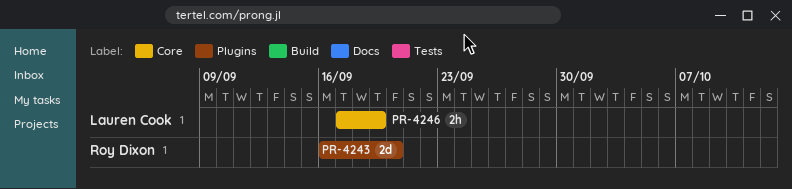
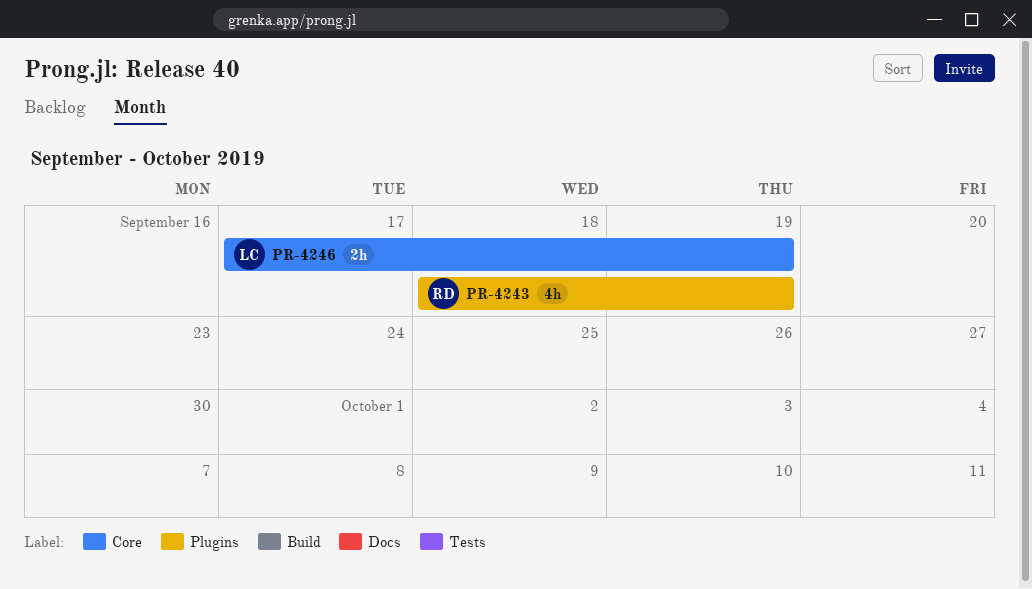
PR-4243, estimate: 2d -> 4h
PR-4243, start: Sep 16 -> Sep 18
PR-4243, due: Sep 20 -> Sep 19

